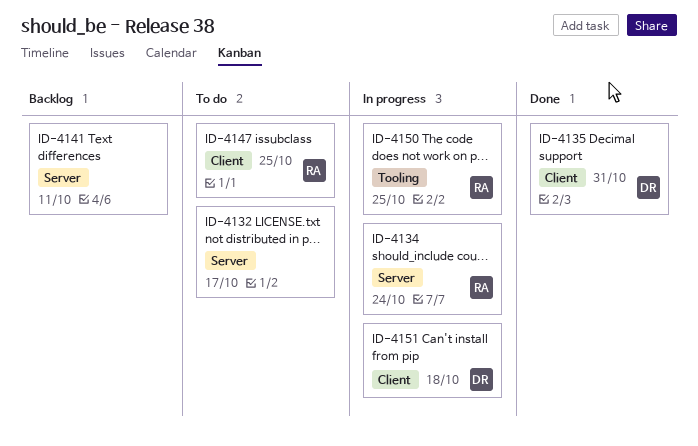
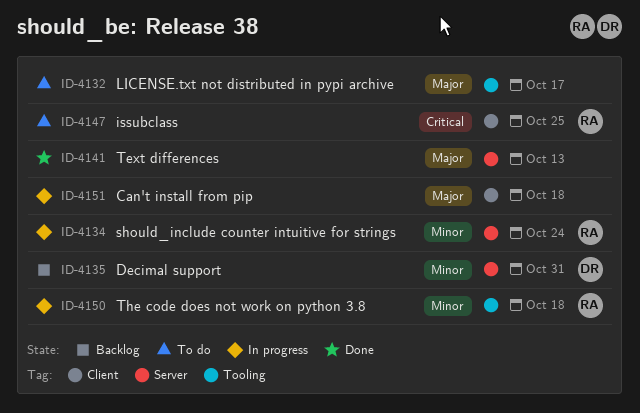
ID-4132, label: Server -> Tooling
ID-4135, status: Done -> Backlog
ID-4135, label: Client -> Server
ID-4141, status: Backlog -> Done
ID-4141, due: Oct 11 -> Oct 13
ID-4150, due: Oct 25 -> Oct 18
ID-4151, owner: DR -> none

